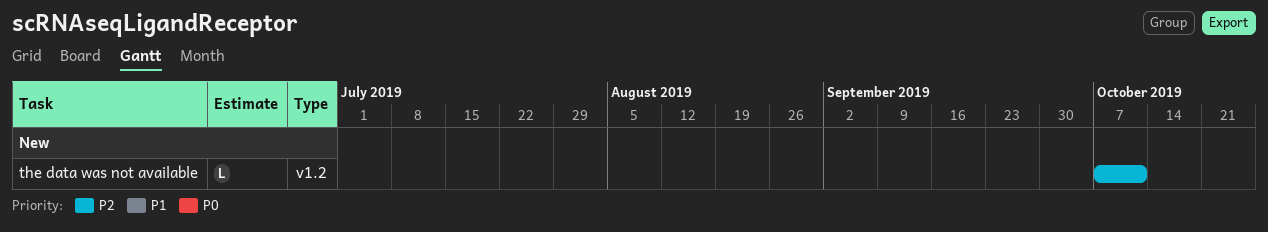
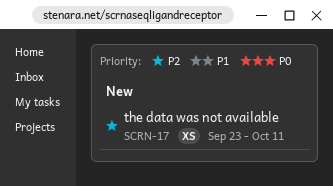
the data was not available, estimate: L -> XS
the data was not available, start: Oct 7 -> Sep 23

